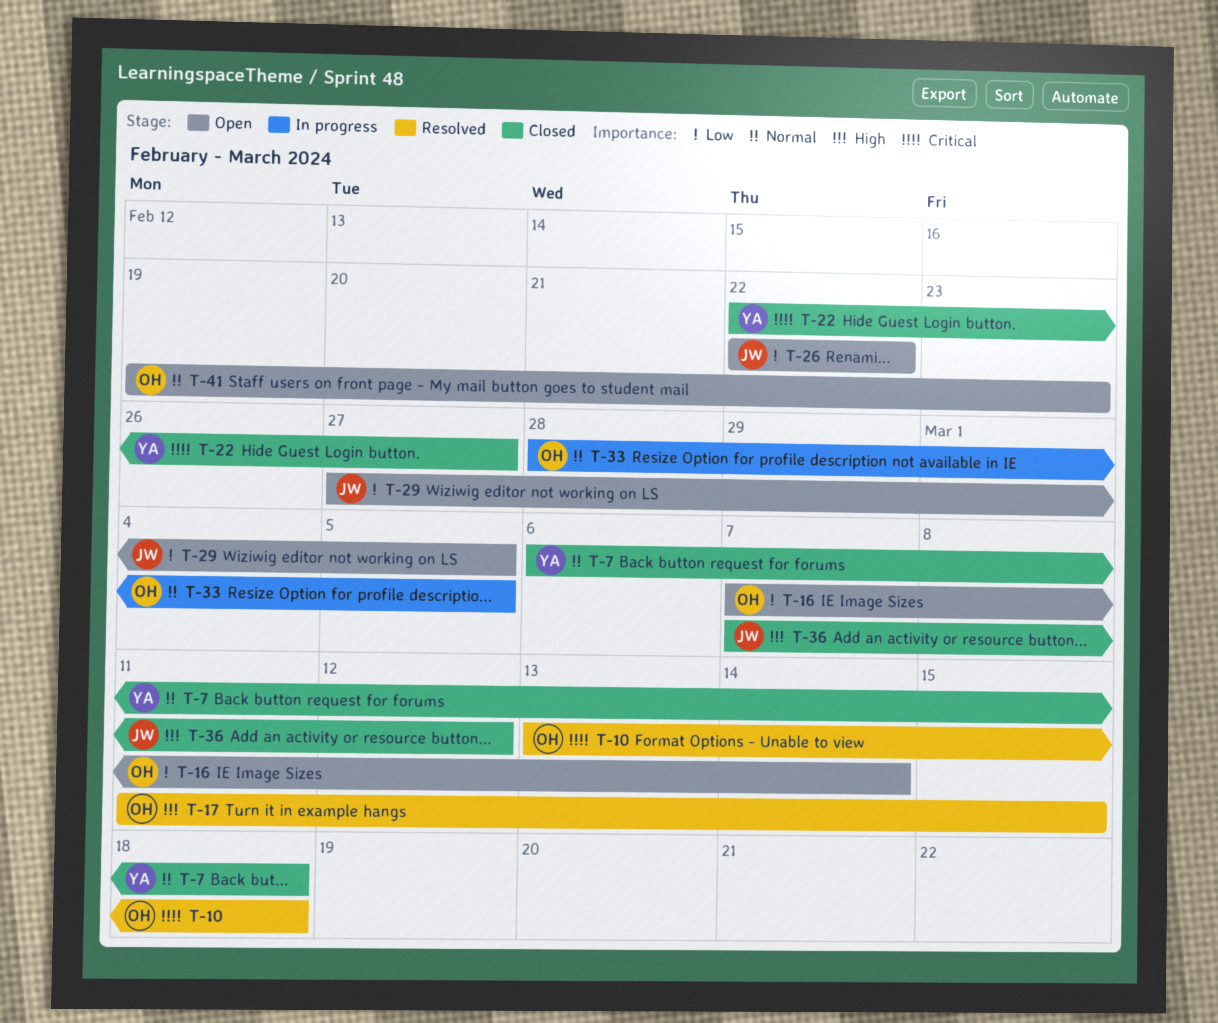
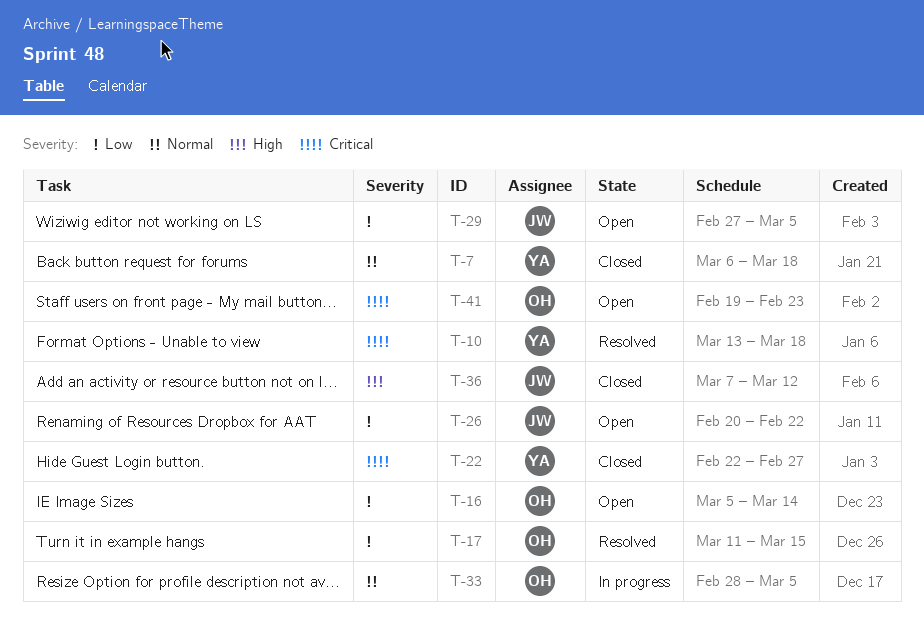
T-10, owner: OH -> YA
T-16, start: Mar 7 -> Mar 5
T-17, priority: High -> Low
T-26, start: Feb 22 -> Feb 20
T-41, priority: Normal -> Critical

